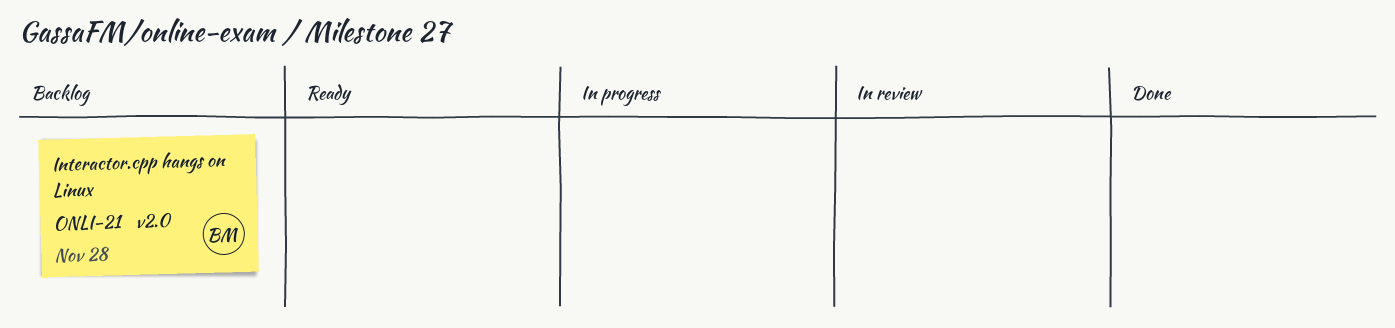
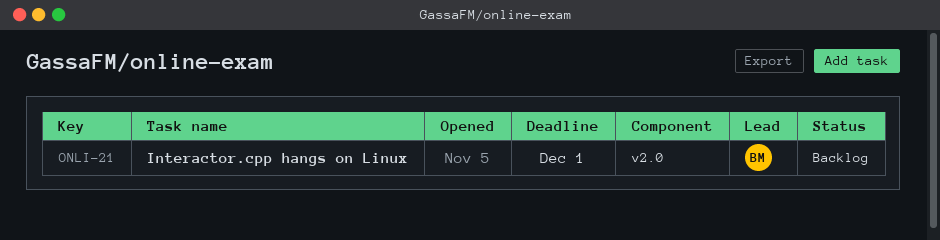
ONLI-21, due: Nov 28 -> Dec 1

